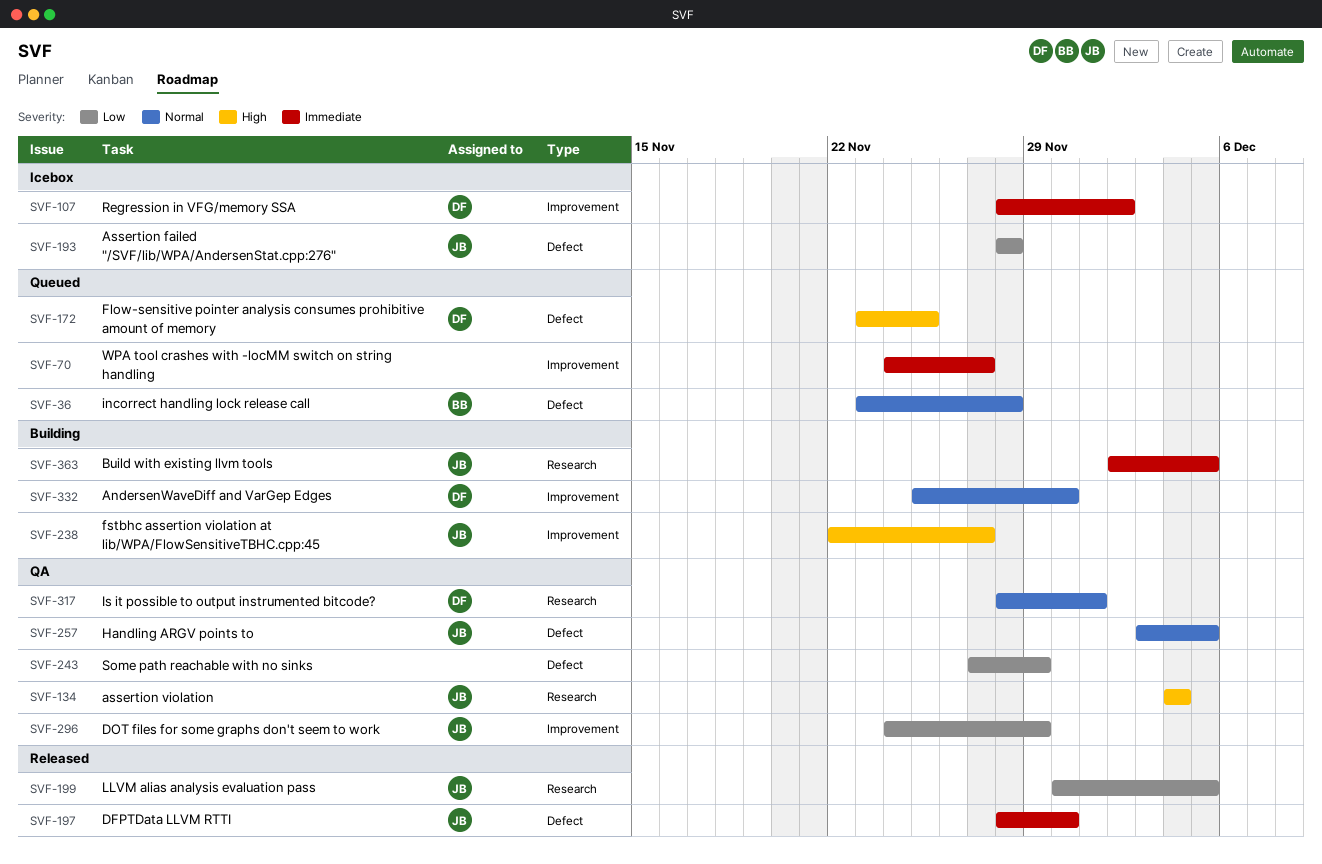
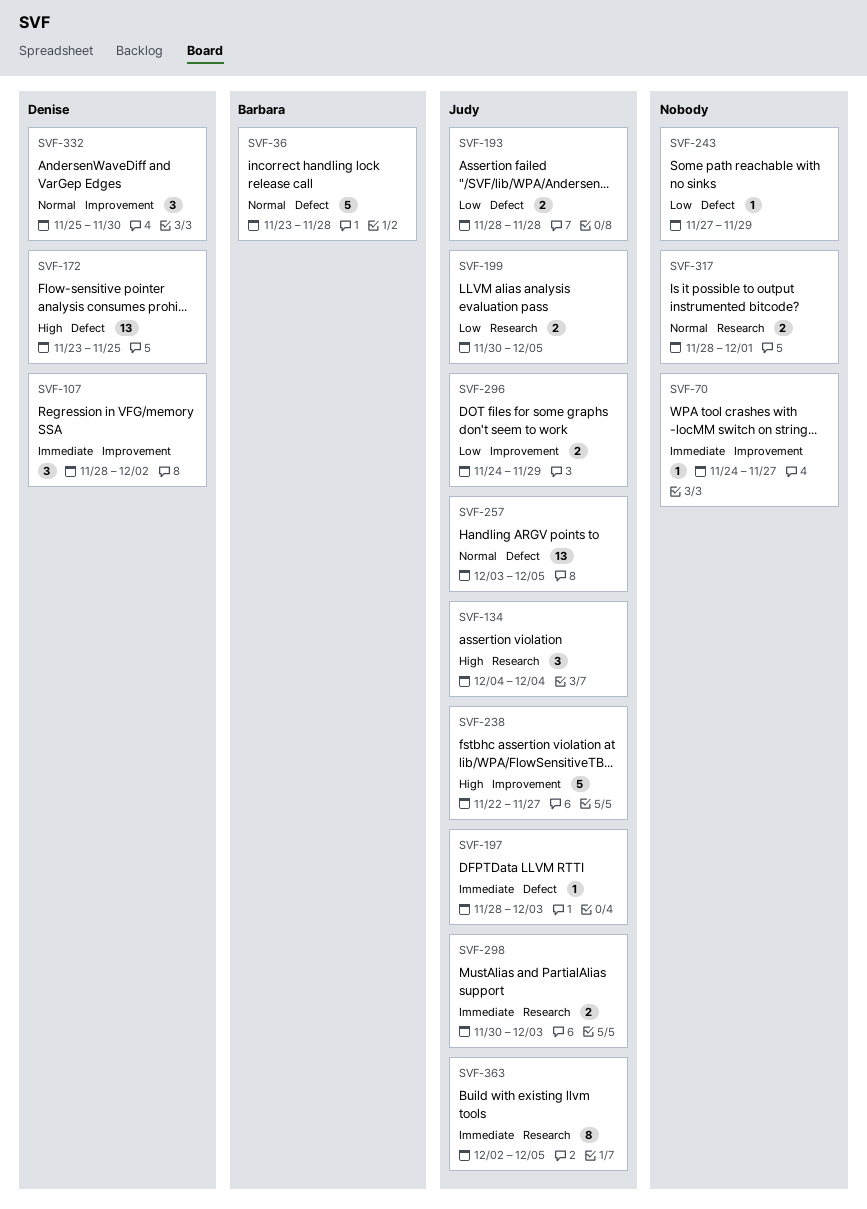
SVF-197, due: Nov 30 -> Dec 3
SVF-298: none -> present
SVF-317, owner: Denise -> none

